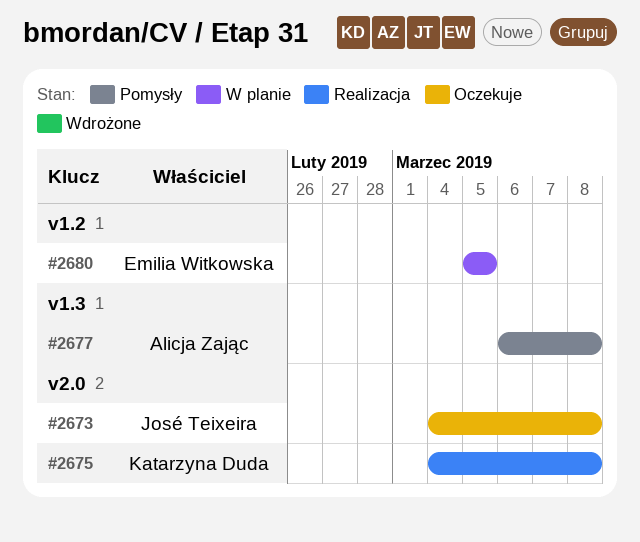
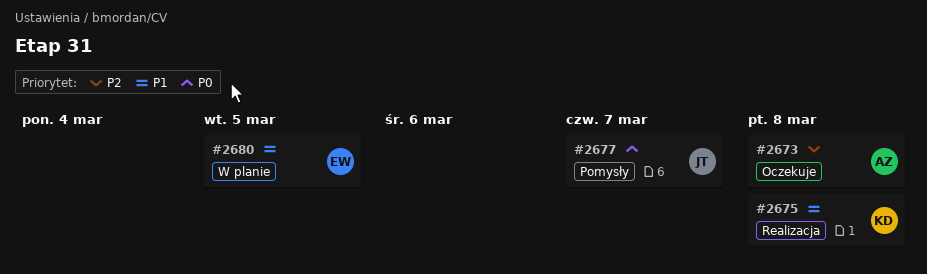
#2673, owner: José Teixeira -> Alicja Zając
#2677, owner: Alicja Zając -> José Teixeira
#2677, due: Mar 8 -> Mar 7

